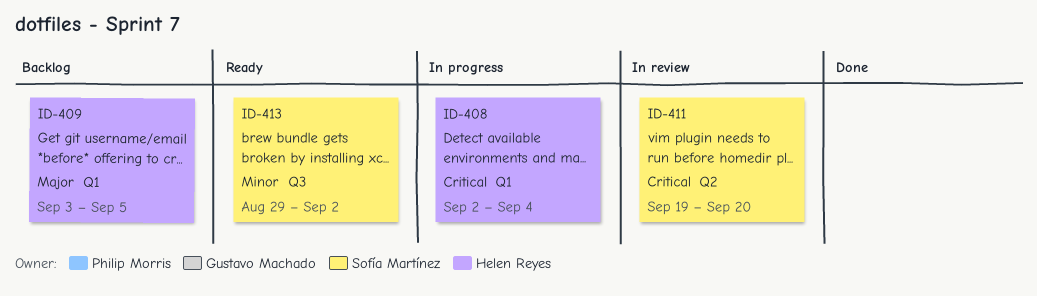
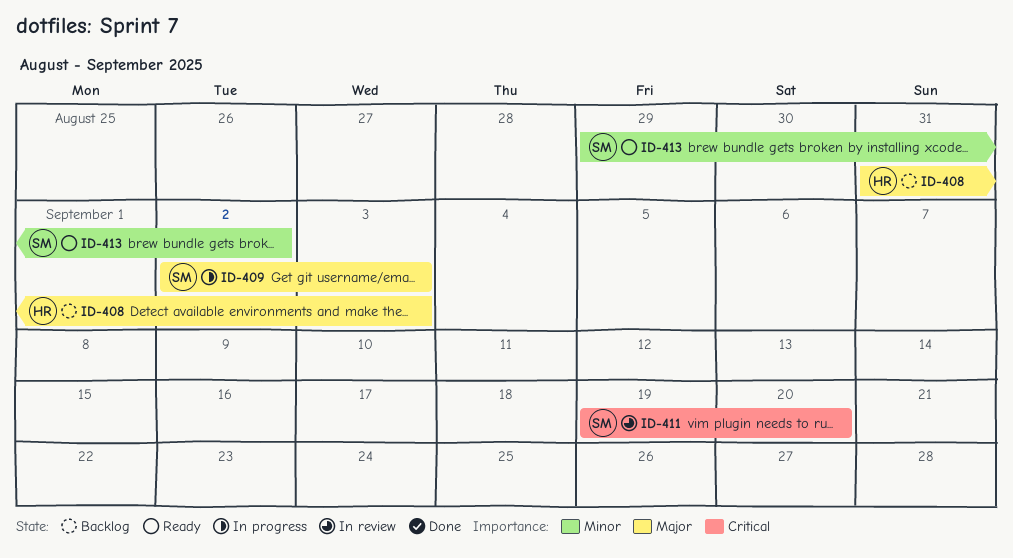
ID-408, status: In progress -> Backlog
ID-408, priority: Critical -> Major
ID-408, start: Sep 2 -> Aug 31
ID-408, due: Sep 4 -> Sep 3
ID-409, status: Backlog -> In progress
ID-409, owner: Helen Reyes -> Sofía Martínez
ID-409, start: Sep 3 -> Sep 2
ID-409, due: Sep 5 -> Sep 3

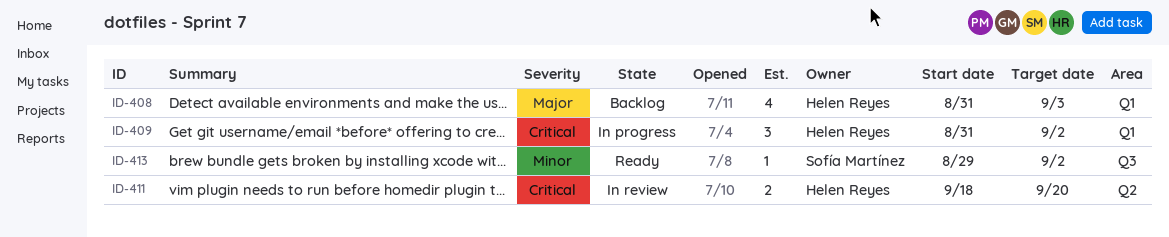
ID-409, owner: Sofía Martínez -> Helen Reyes
ID-409, priority: Major -> Critical
ID-409, start: Sep 2 -> Aug 31
ID-409, due: Sep 3 -> Sep 2
ID-411, owner: Sofía Martínez -> Helen Reyes
ID-411, start: Sep 19 -> Sep 18

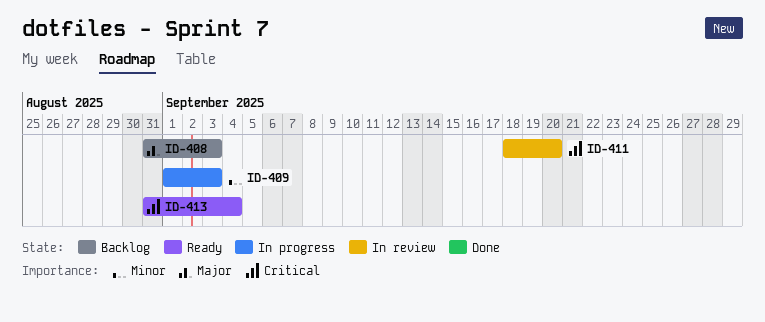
ID-409, priority: Critical -> Minor
ID-409, start: Aug 31 -> Sep 1
ID-409, due: Sep 2 -> Sep 3
ID-413, priority: Minor -> Critical
ID-413, start: Aug 29 -> Aug 31
ID-413, due: Sep 2 -> Sep 4

